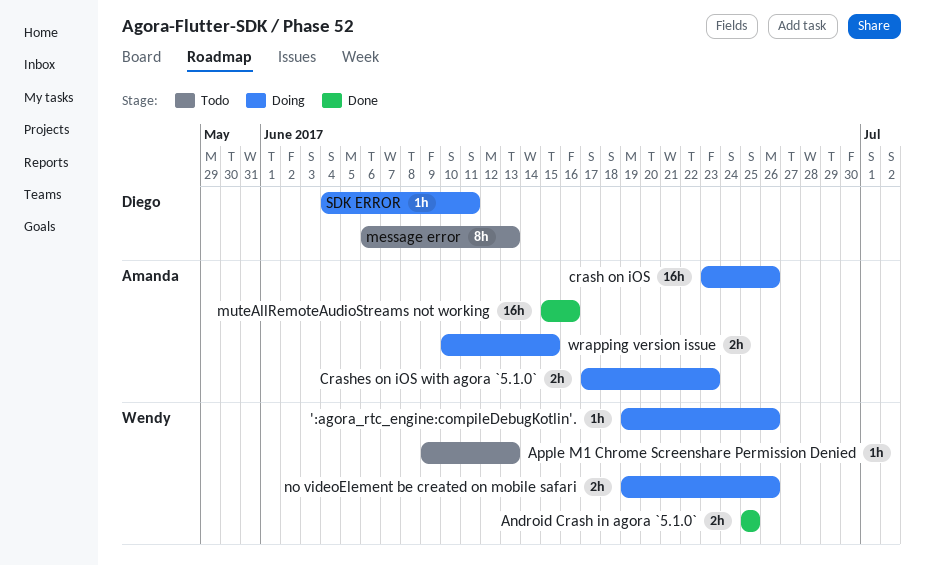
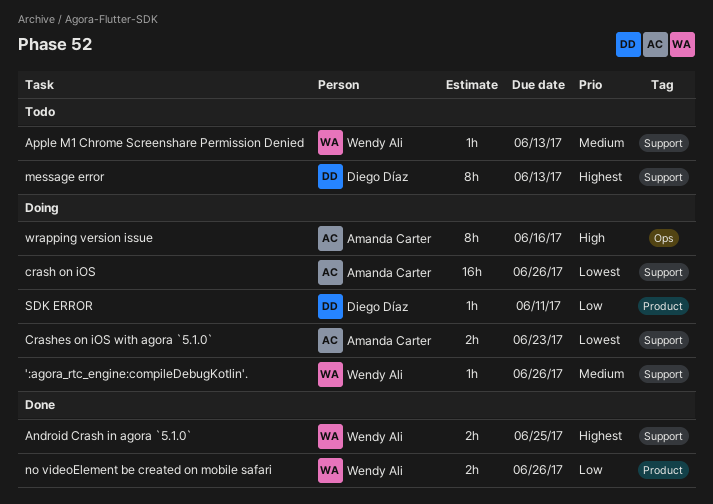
muteAllRemoteAudioStreams not working: present -> none
no videoElement be created on mobile safari, status: Doing -> Done
wrapping version issue, estimate: 2h -> 8h
wrapping version issue, due: Jun 15 -> Jun 16

